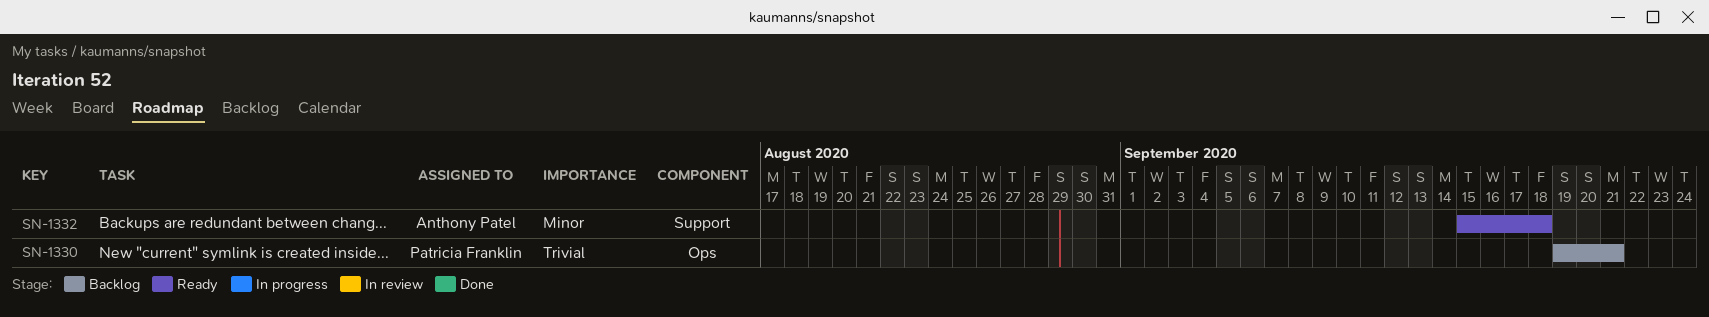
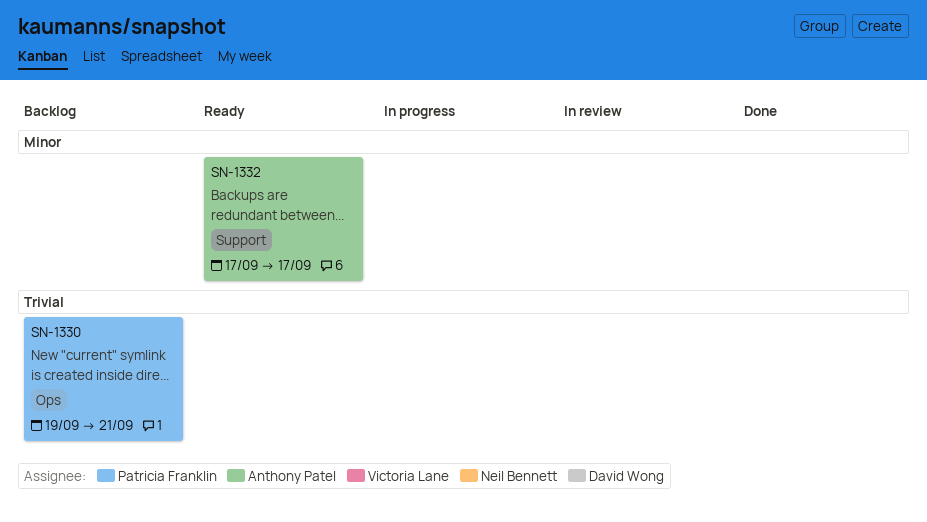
SN-1332, start: Sep 15 -> Sep 17
SN-1332, due: Sep 18 -> Sep 17

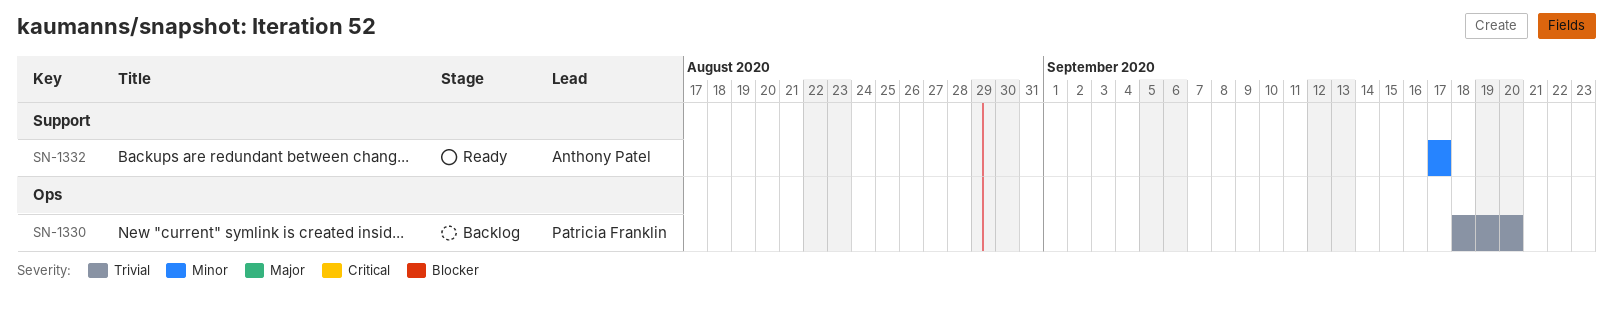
SN-1330, start: Sep 19 -> Sep 18
SN-1330, due: Sep 21 -> Sep 20

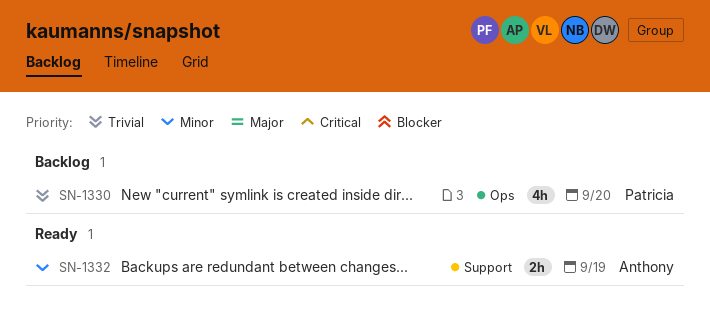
SN-1332, due: Sep 17 -> Sep 19

